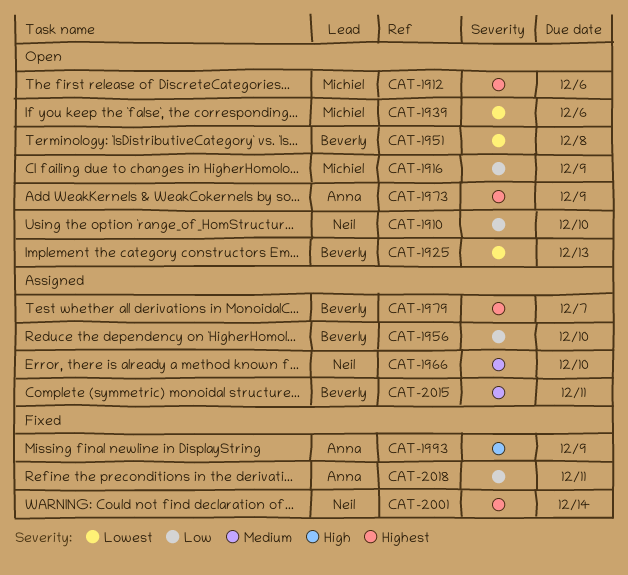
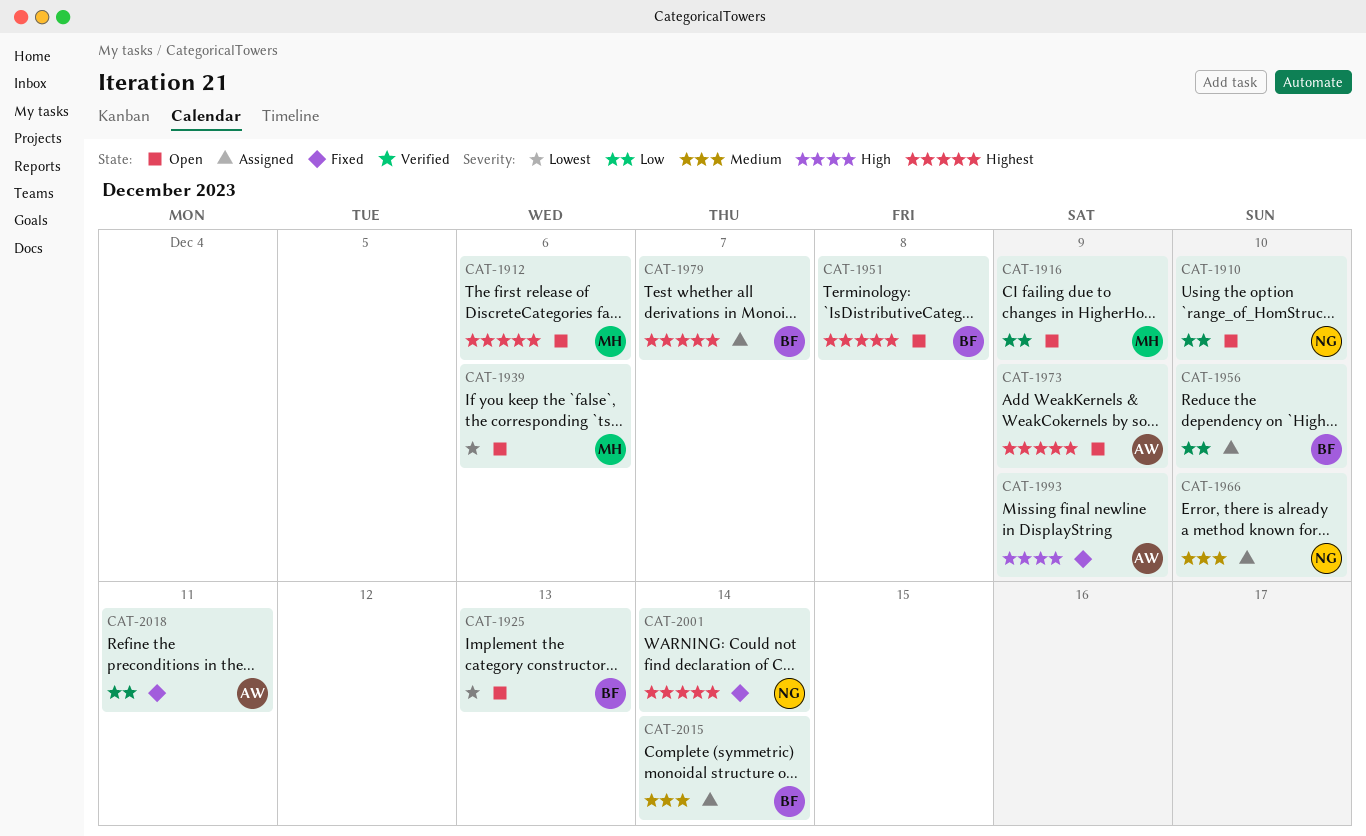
CAT-1951, priority: Lowest -> Highest
CAT-2015, due: Dec 11 -> Dec 14

